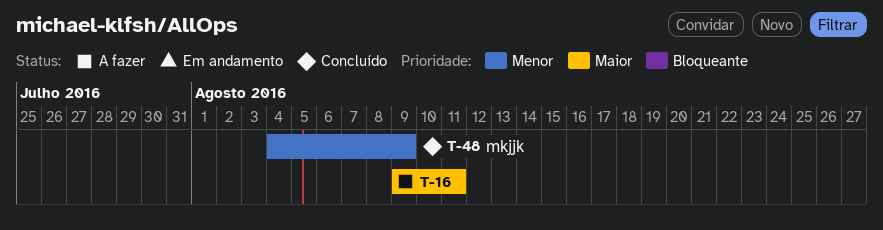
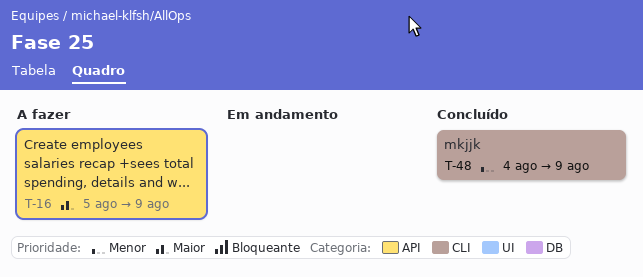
T-16, start: Aug 9 -> Aug 5
T-16, due: Aug 11 -> Aug 9

